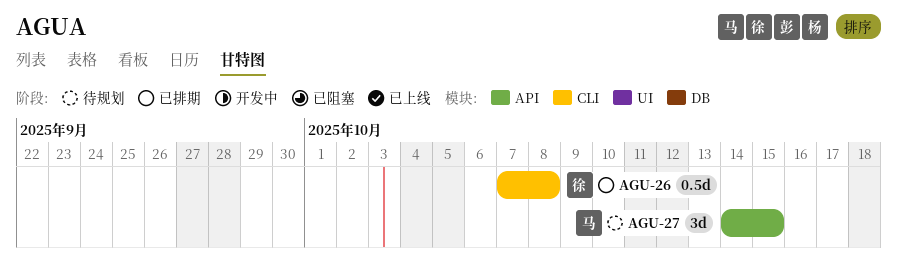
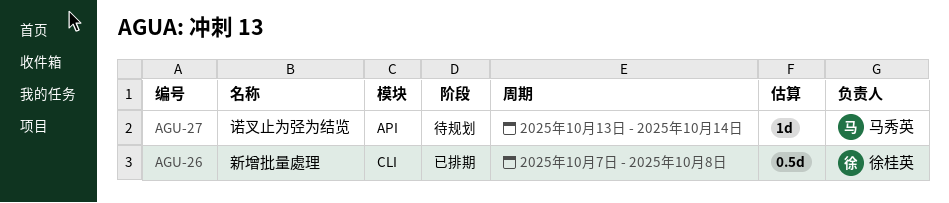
AGU-27, estimate: 3d -> 1d
AGU-27, start: Oct 14 -> Oct 13
AGU-27, due: Oct 15 -> Oct 14

